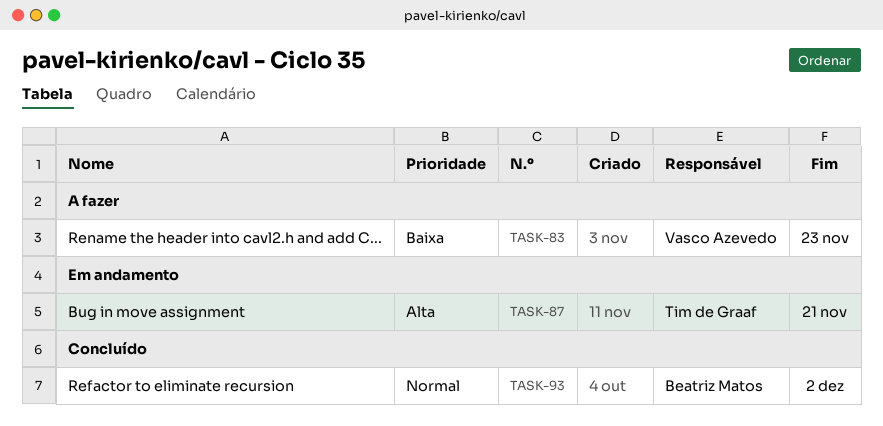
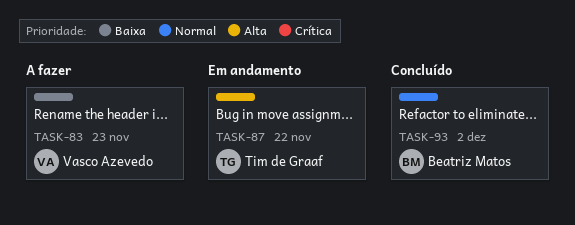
TASK-87, due: Nov 21 -> Nov 22

